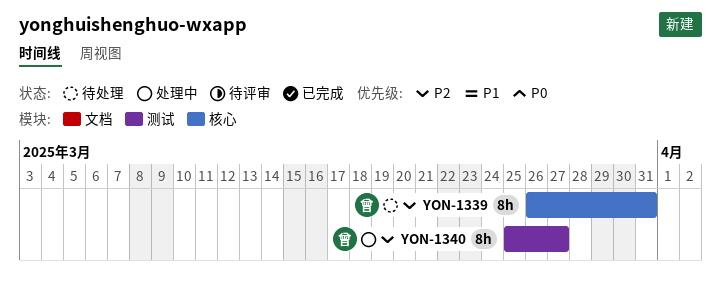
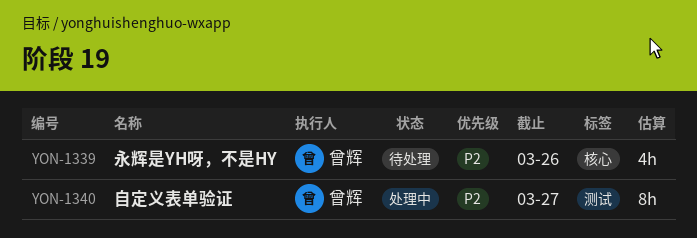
YON-1339, estimate: 8h -> 4h
YON-1339, due: Mar 31 -> Mar 26

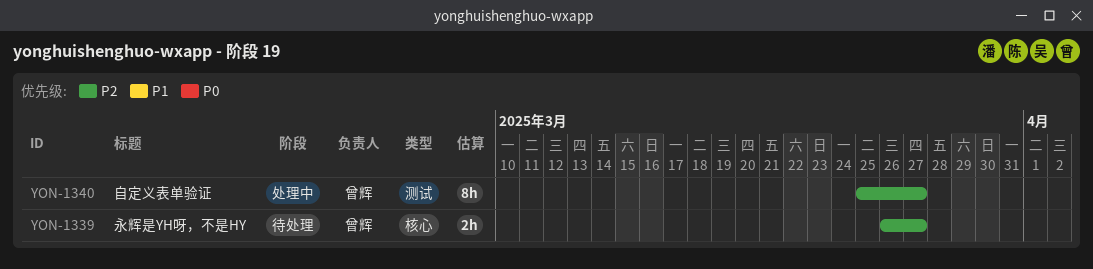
YON-1339, estimate: 4h -> 2h
YON-1339, due: Mar 26 -> Mar 27

